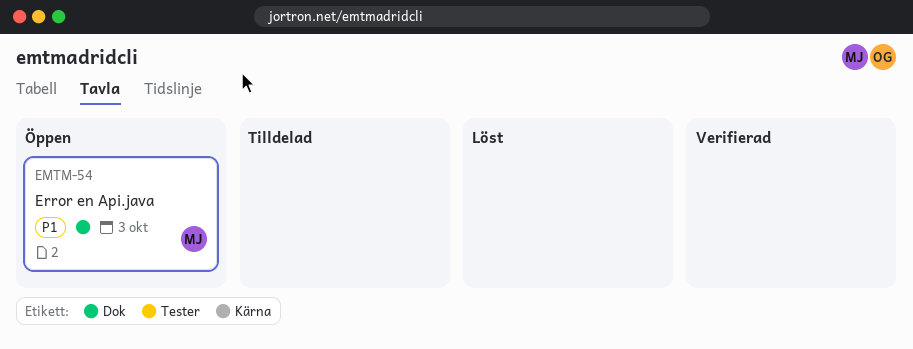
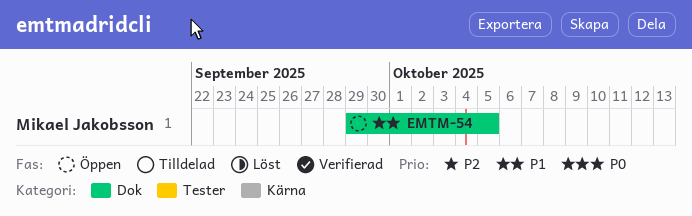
EMTM-54, due: Oct 3 -> Oct 5

